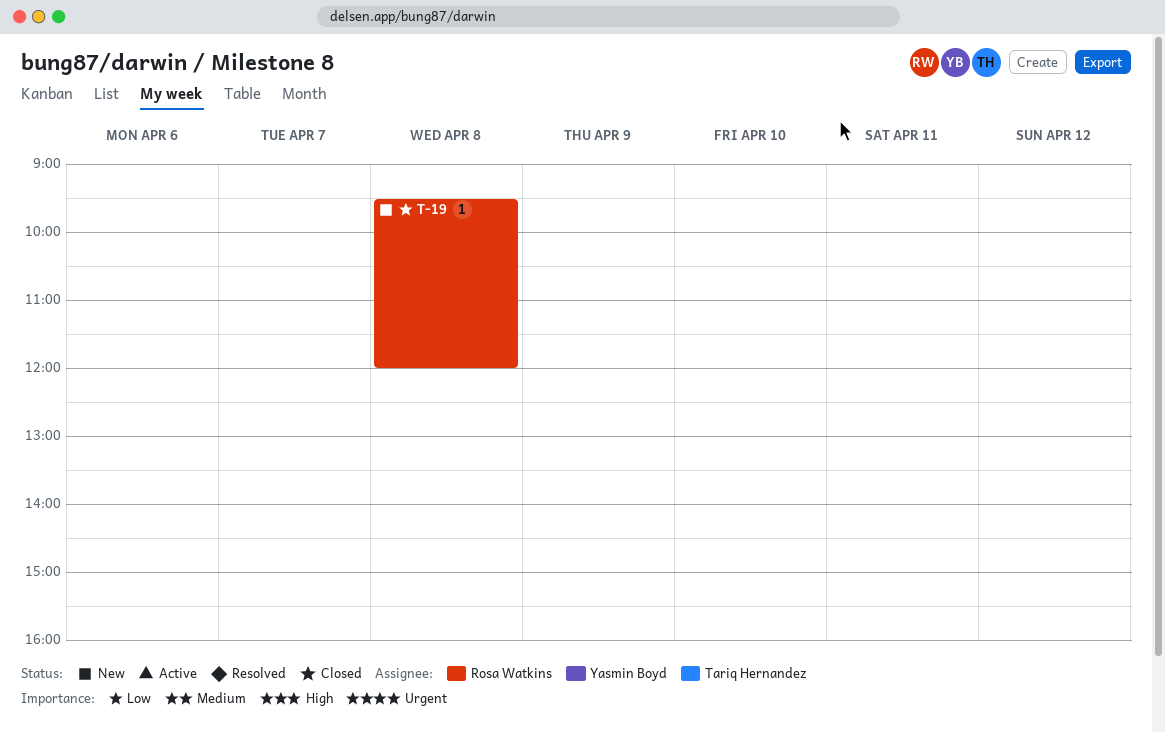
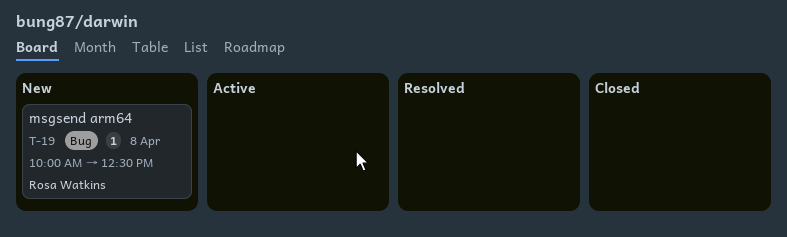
T-19, begins: 09:30 -> 10:00
T-19, ends: 12:00 -> 12:30

